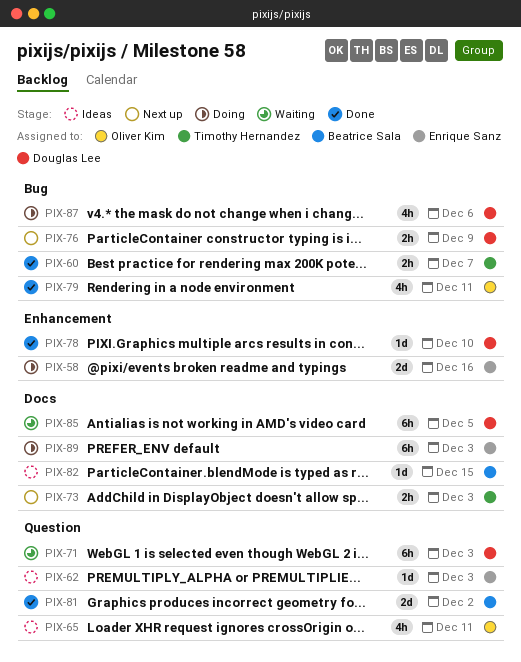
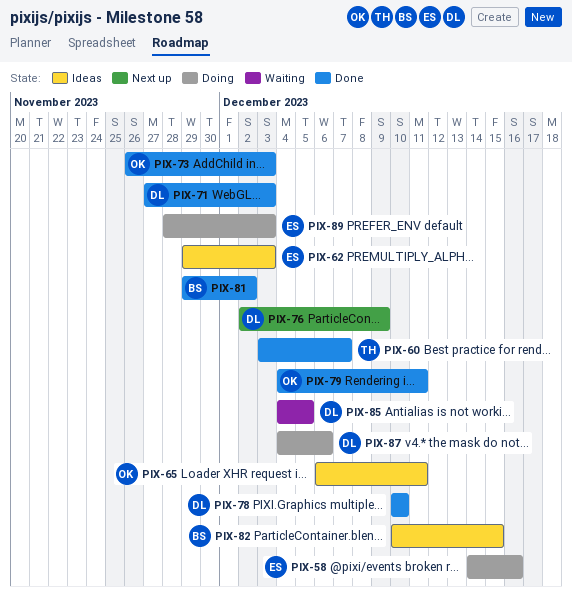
PIX-71, status: Waiting -> Done
PIX-73, status: Next up -> Done
PIX-73, owner: Timothy Hernandez -> Oliver Kim

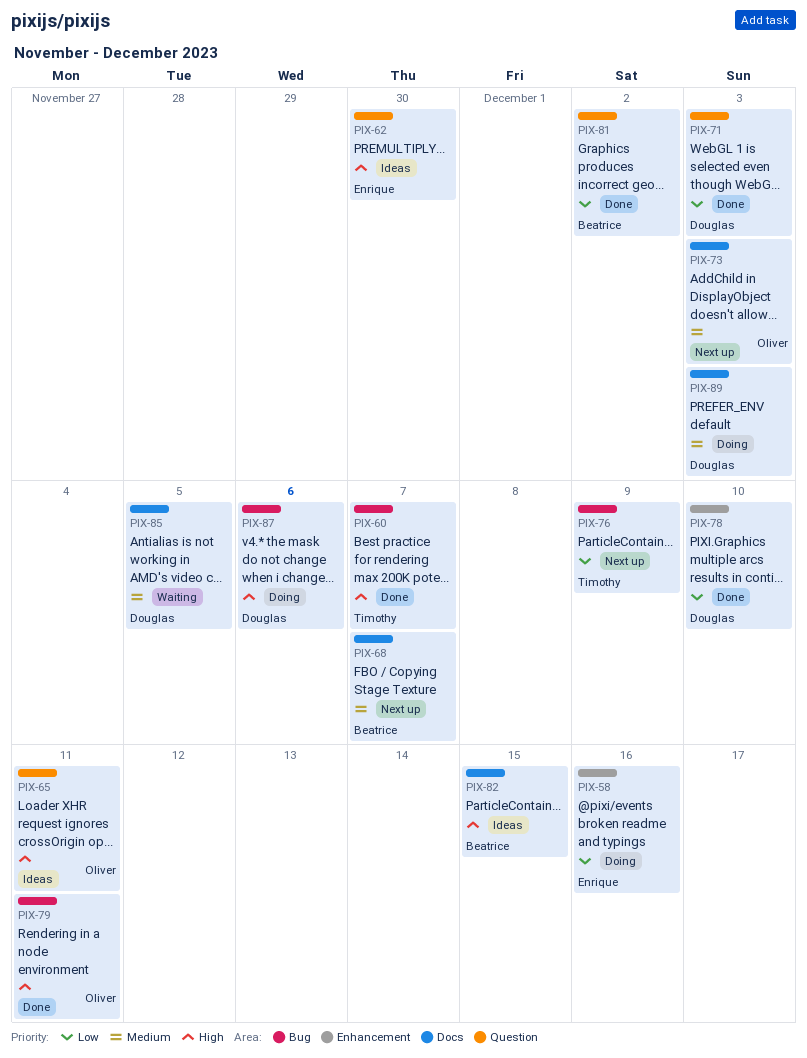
PIX-62, due: Dec 3 -> Nov 30
PIX-68: none -> present
PIX-73, status: Done -> Next up
PIX-76, owner: Douglas -> Timothy
PIX-89, owner: Enrique -> Douglas

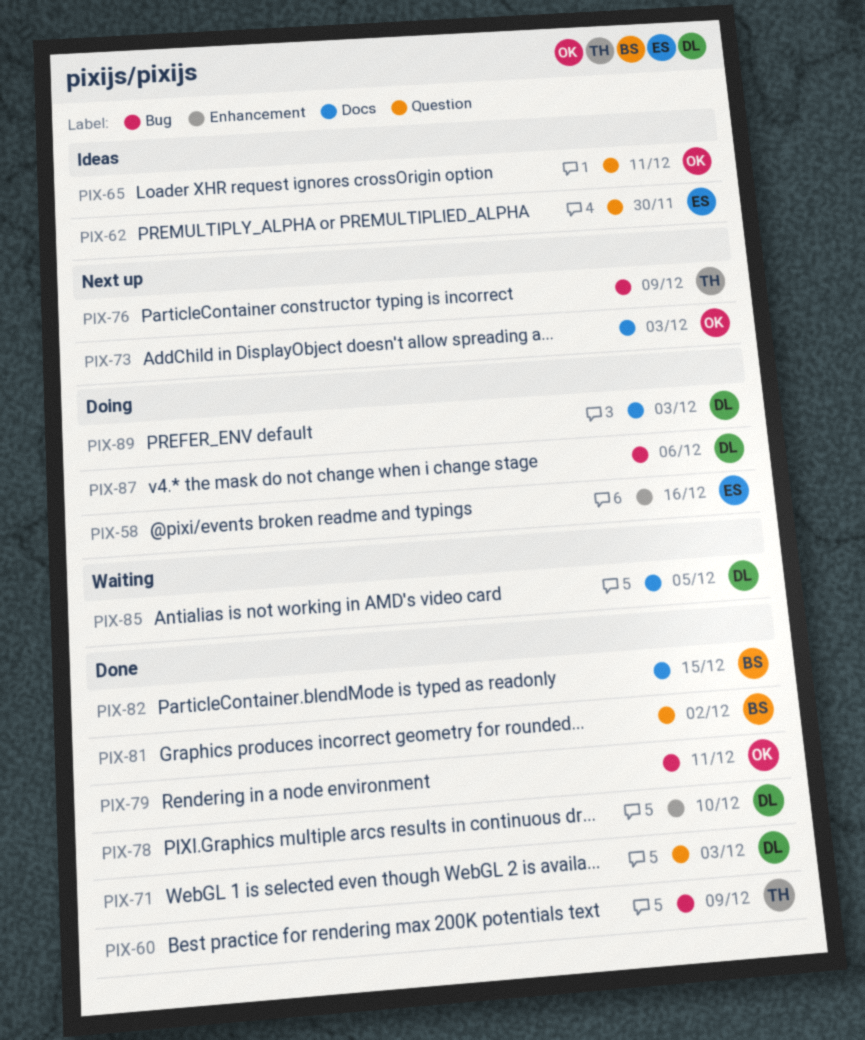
PIX-60, due: Dec 7 -> Dec 9
PIX-68: present -> none
PIX-82, status: Ideas -> Done

